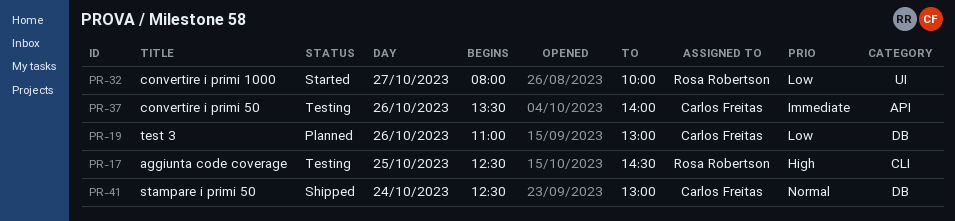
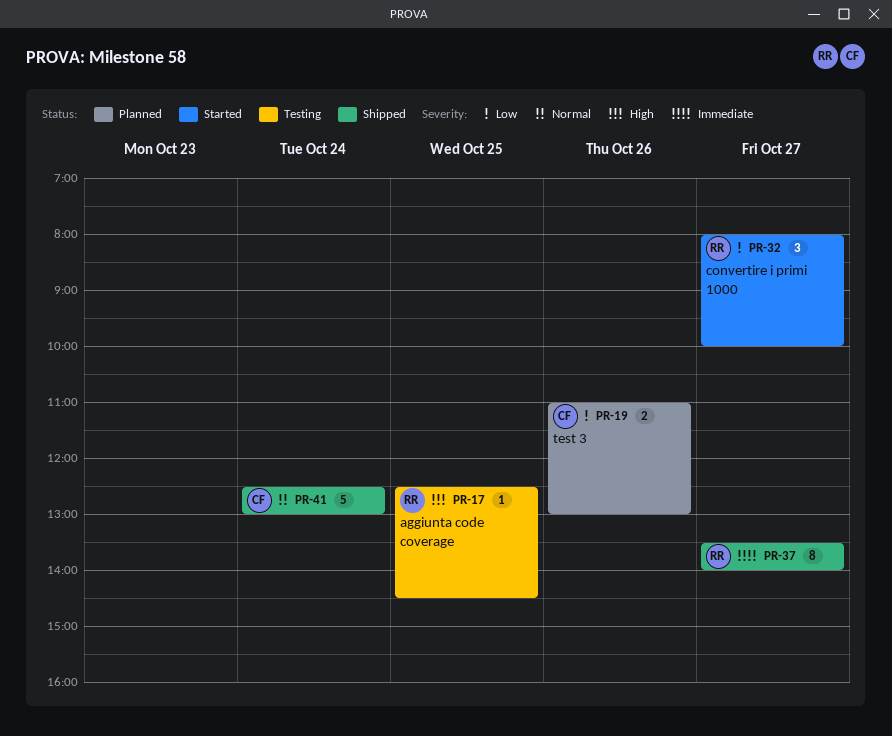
PR-37, status: Testing -> Shipped
PR-37, owner: Carlos Freitas -> Rosa Robertson
PR-37, day: Oct 26 -> Oct 27

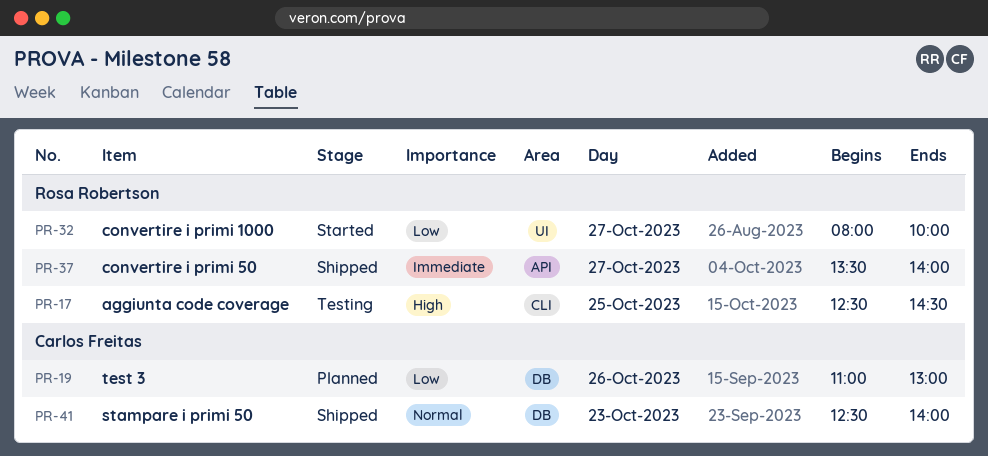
PR-41, day: Oct 24 -> Oct 23
PR-41, ends: 13:00 -> 14:00

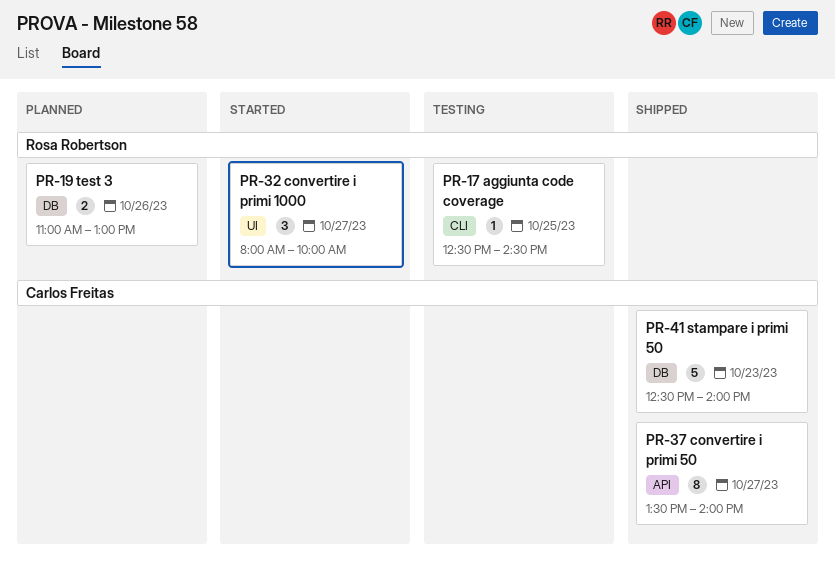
PR-19, owner: Carlos Freitas -> Rosa Robertson
PR-37, owner: Rosa Robertson -> Carlos Freitas

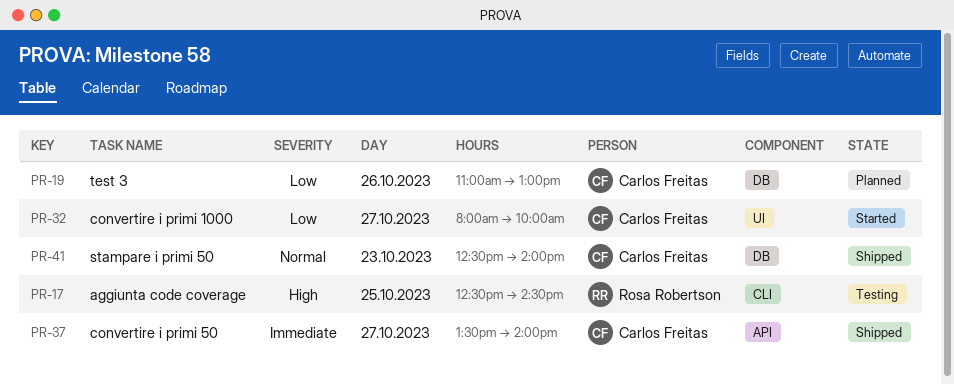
PR-19, owner: Rosa Robertson -> Carlos Freitas
PR-32, owner: Rosa Robertson -> Carlos Freitas

